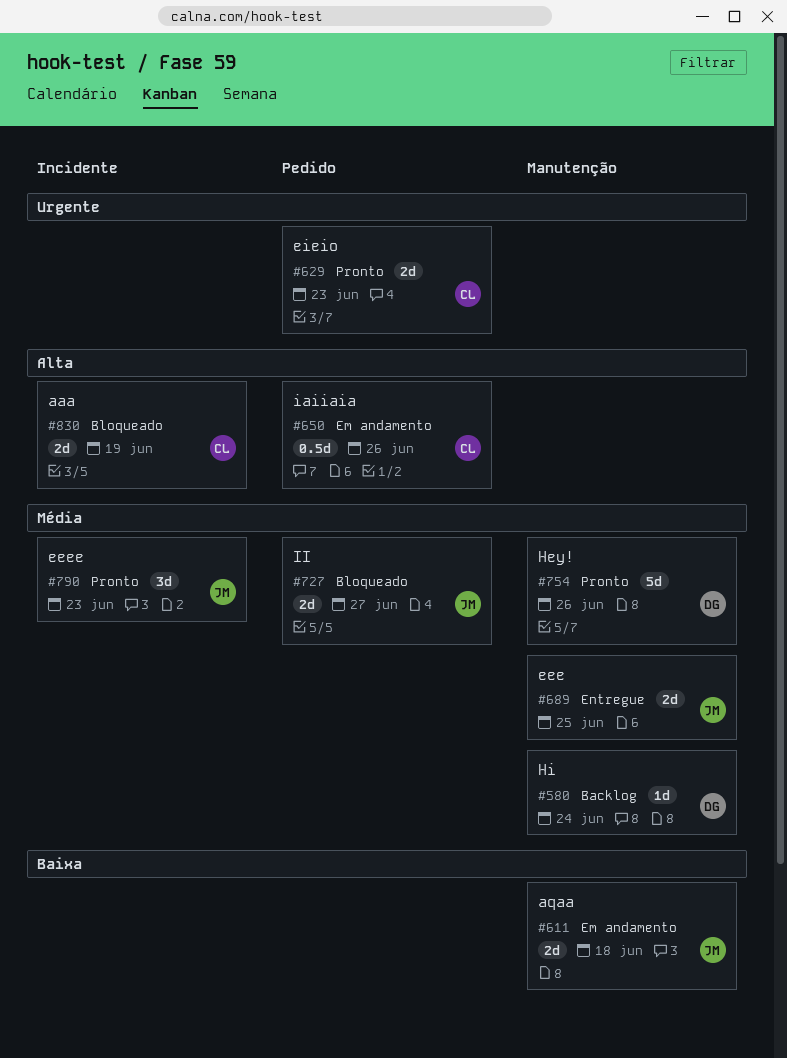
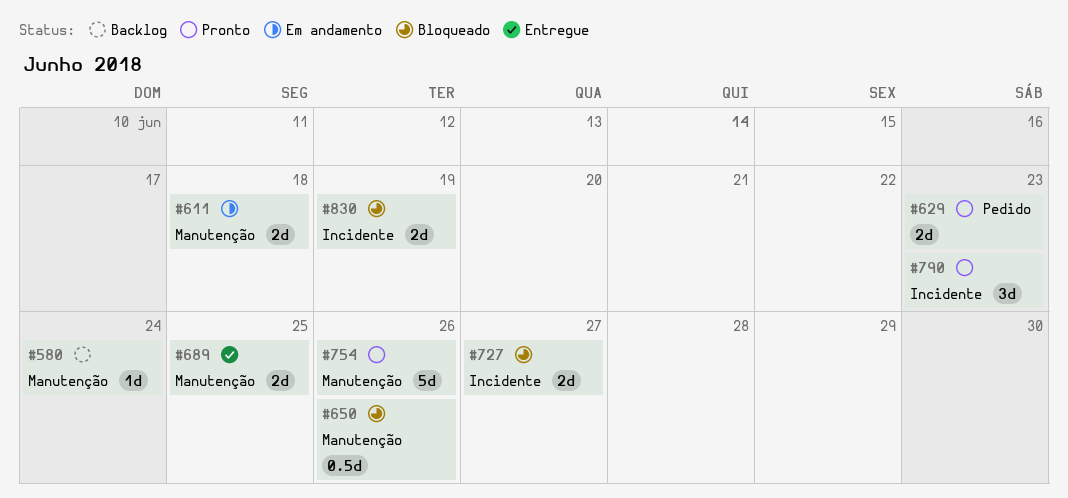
#650, status: Em andamento -> Bloqueado
#650, label: Pedido -> Manutenção
#727, label: Pedido -> Incidente

